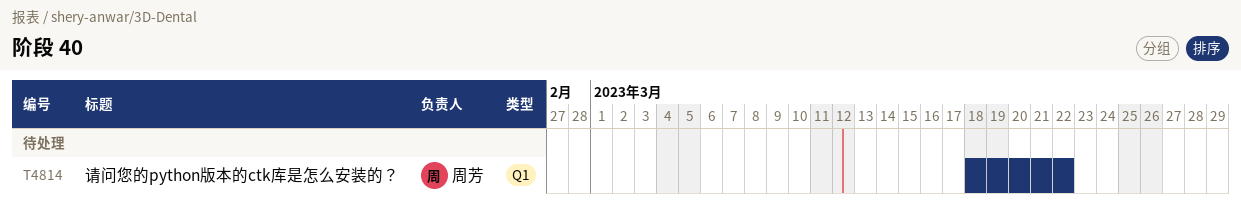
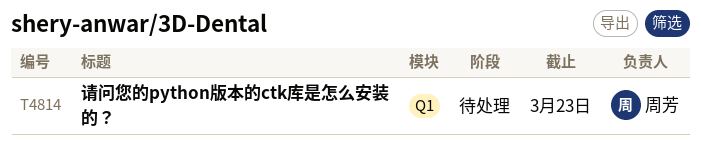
T4814, due: Mar 22 -> Mar 23

